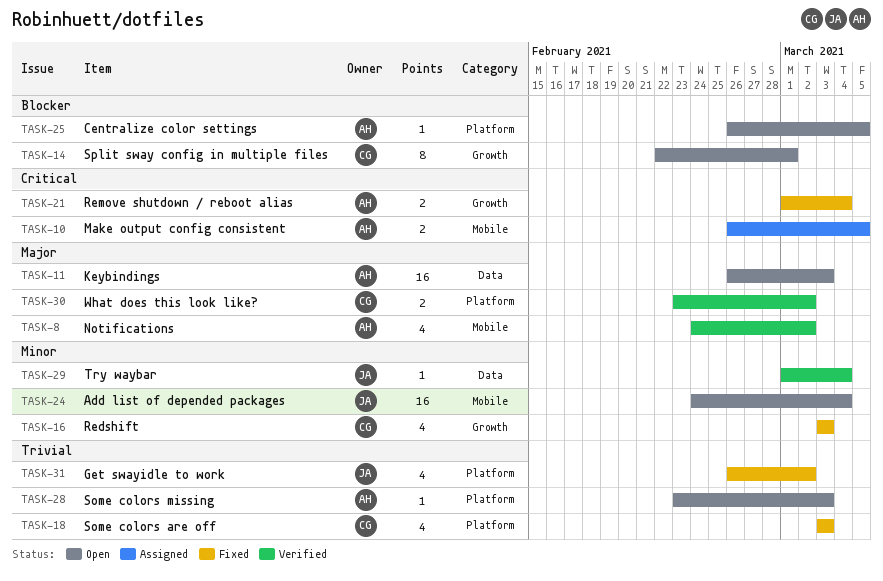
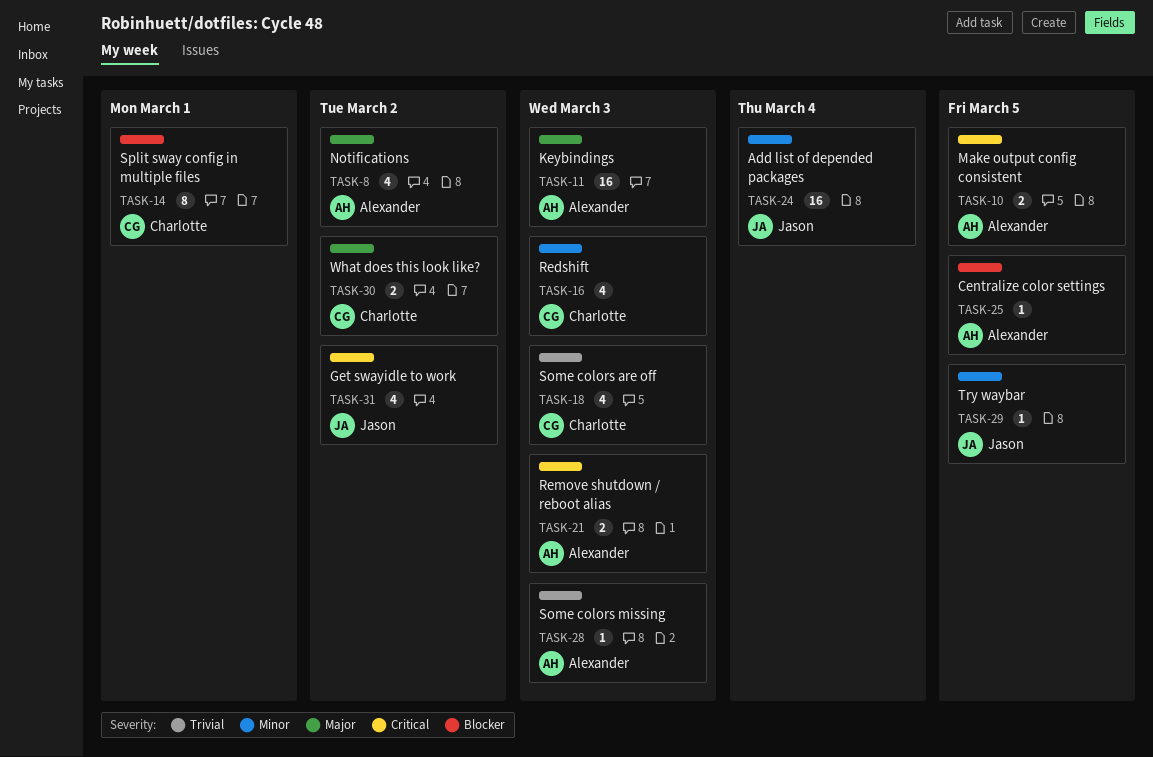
TASK-21, due: Mar 4 -> Mar 3
TASK-29, due: Mar 4 -> Mar 5
TASK-31, priority: Trivial -> Critical

